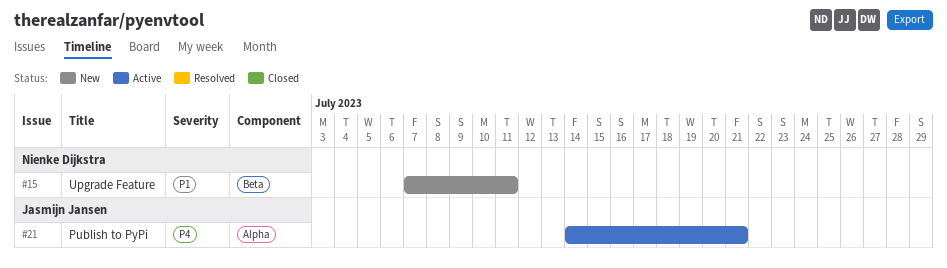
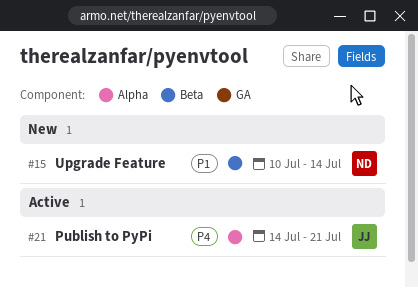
#15, start: Jul 7 -> Jul 10
#15, due: Jul 11 -> Jul 14

